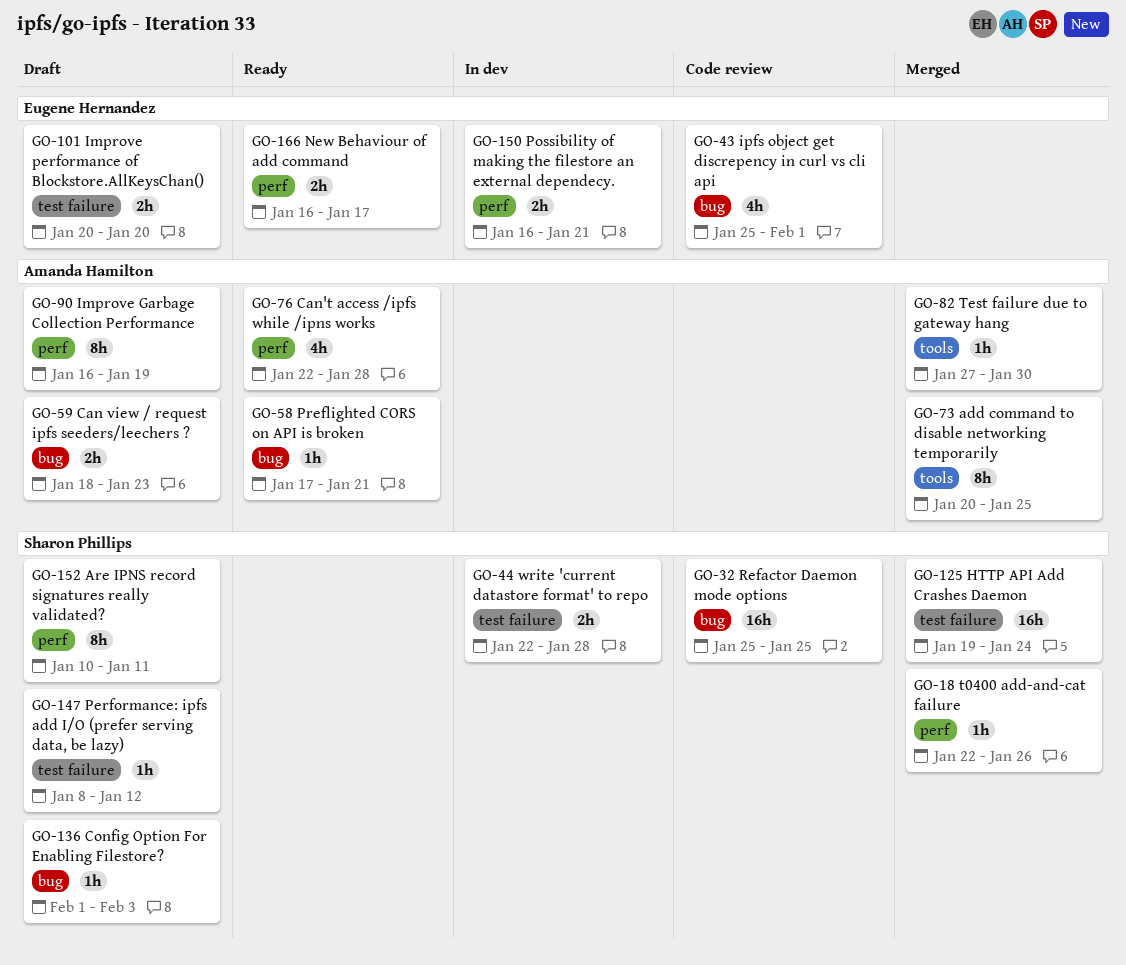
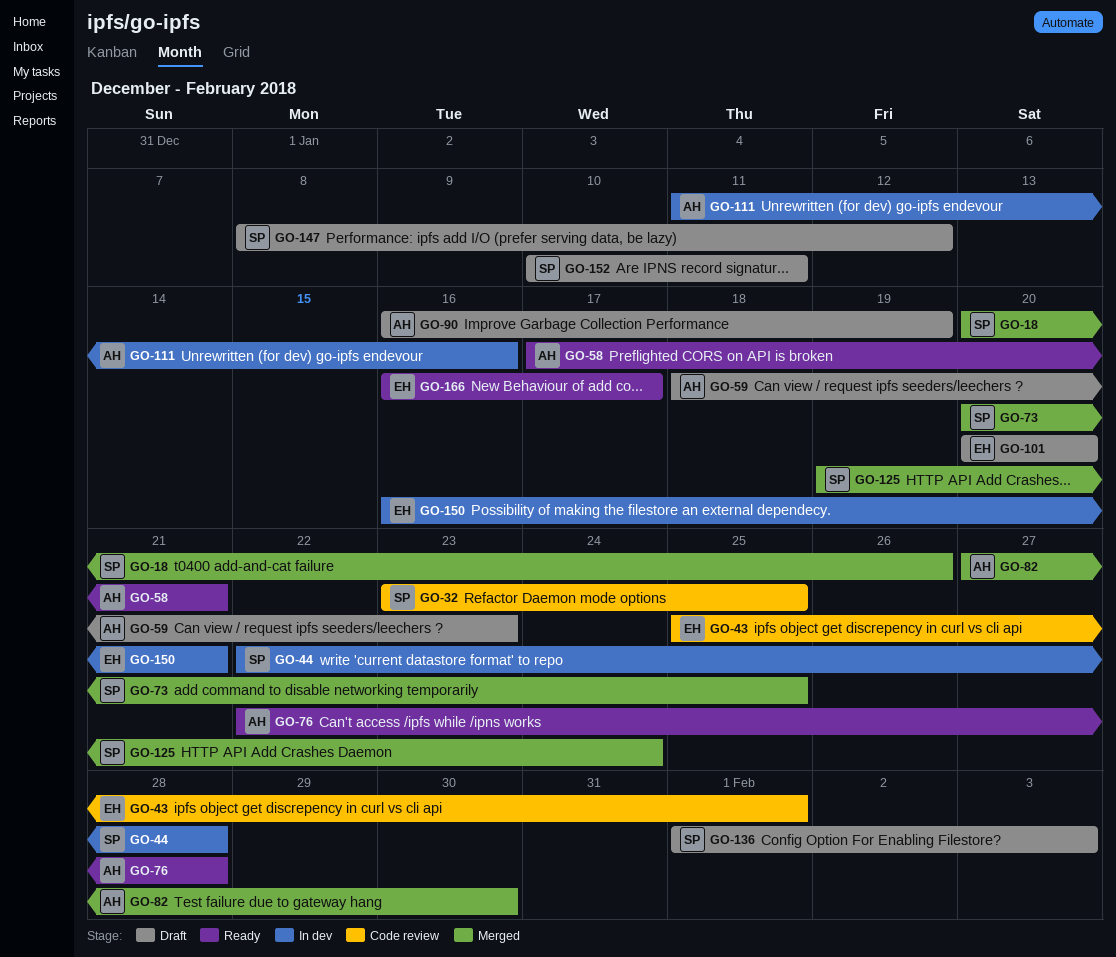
GO-18, start: Jan 22 -> Jan 20
GO-32, start: Jan 25 -> Jan 23
GO-73, owner: Amanda Hamilton -> Sharon Phillips
GO-111: none -> present

